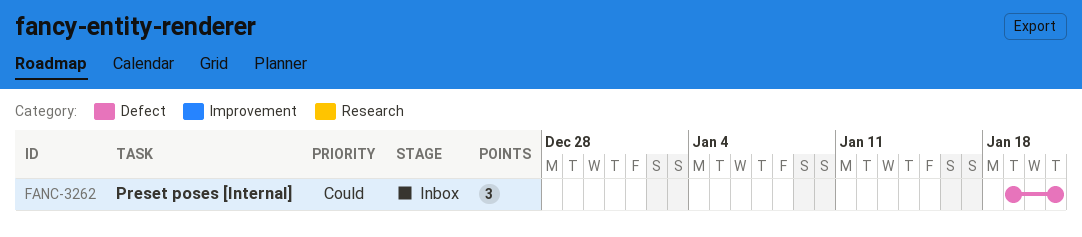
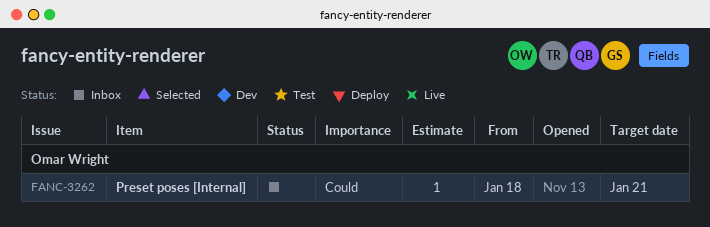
FANC-3262, estimate: 3 -> 1
FANC-3262, start: Jan 19 -> Jan 18

